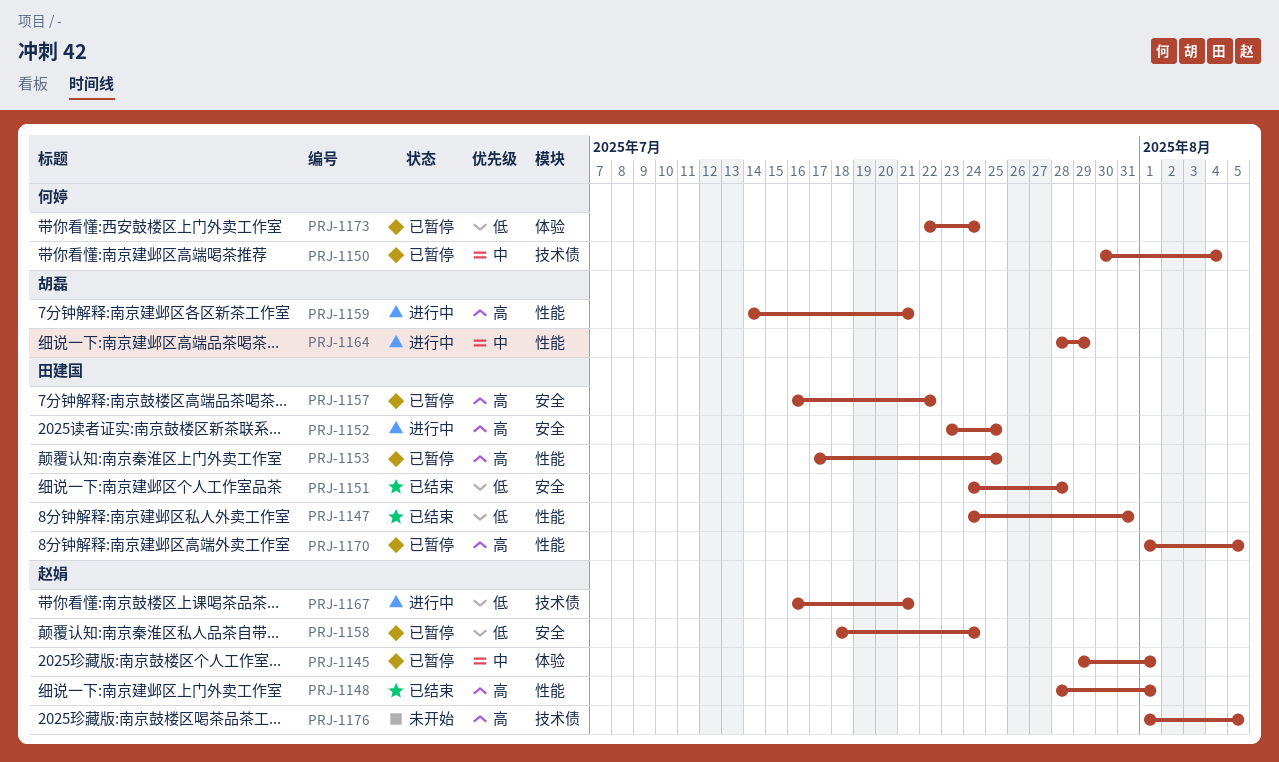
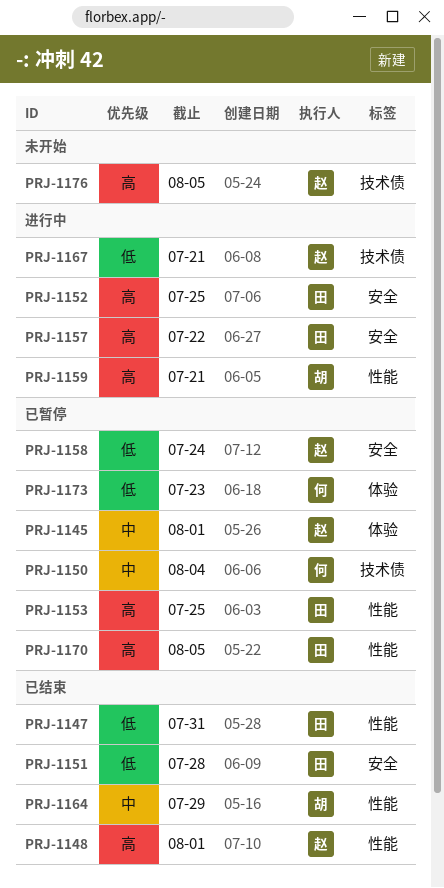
PRJ-1157, status: 已暂停 -> 进行中
PRJ-1164, status: 进行中 -> 已结束
PRJ-1173, due: Jul 24 -> Jul 23

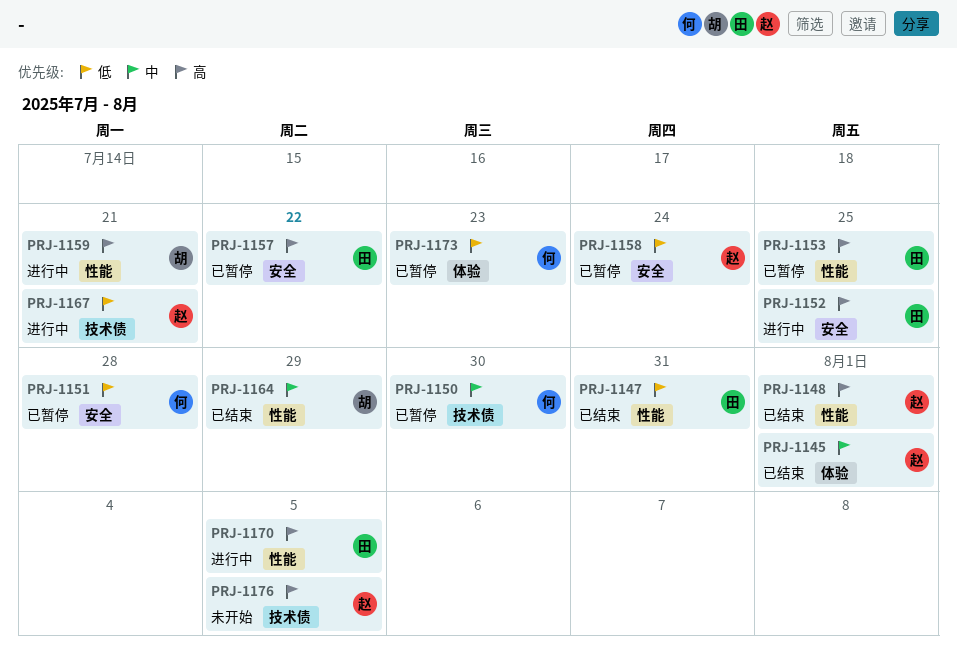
PRJ-1145, status: 已暂停 -> 已结束
PRJ-1150, due: Aug 4 -> Jul 30
PRJ-1151, status: 已结束 -> 已暂停
PRJ-1151, owner: 田 -> 何
PRJ-1157, status: 进行中 -> 已暂停
PRJ-1170, status: 已暂停 -> 进行中

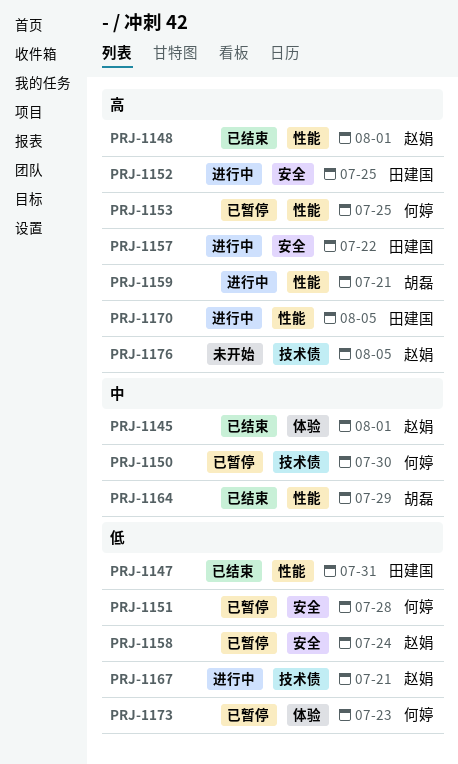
PRJ-1153, owner: 田建国 -> 何婷
PRJ-1157, status: 已暂停 -> 进行中

